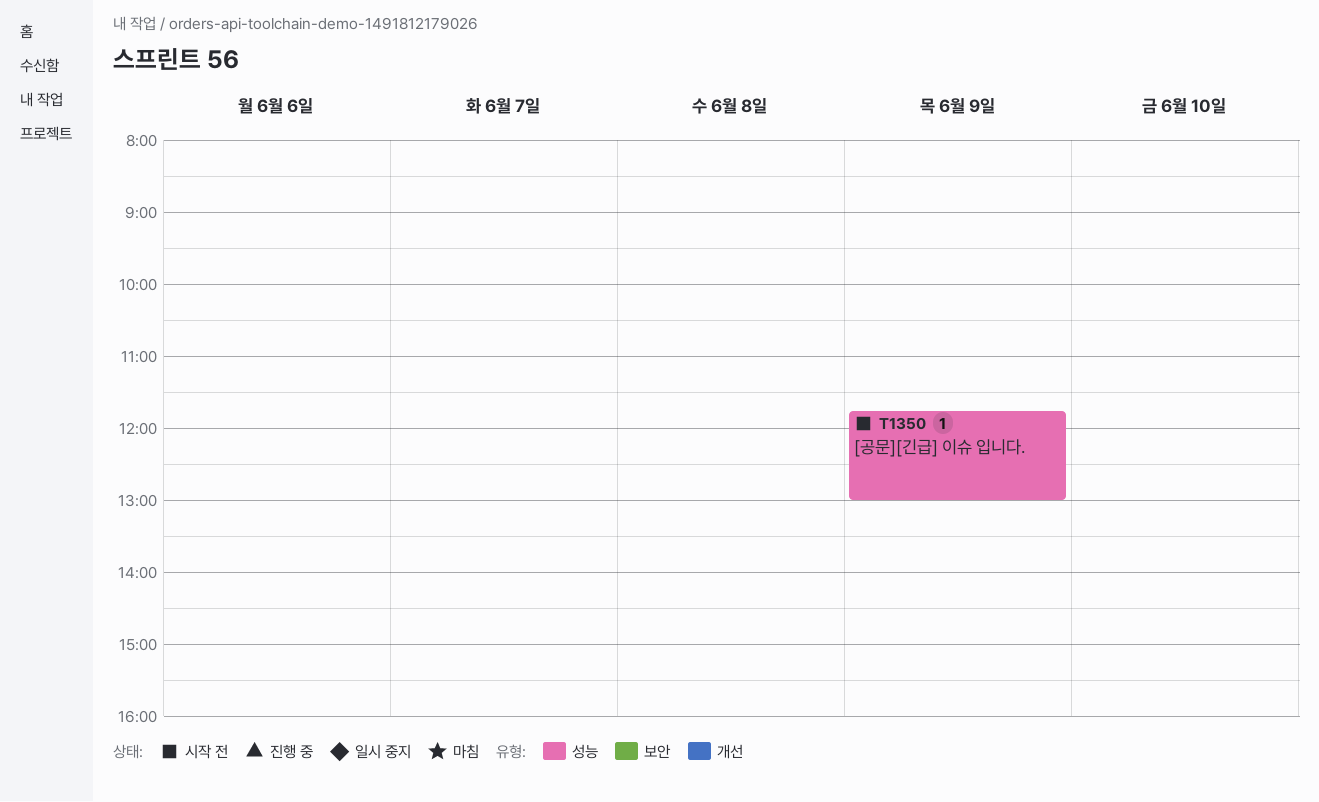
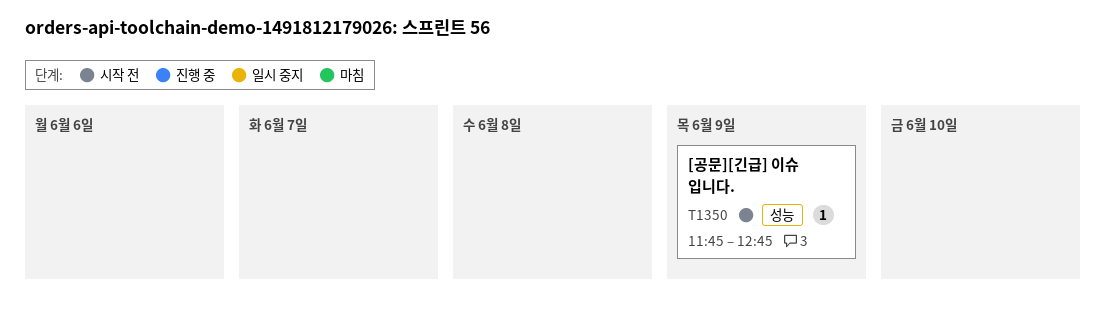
T1350, ends: 13:00 -> 12:45

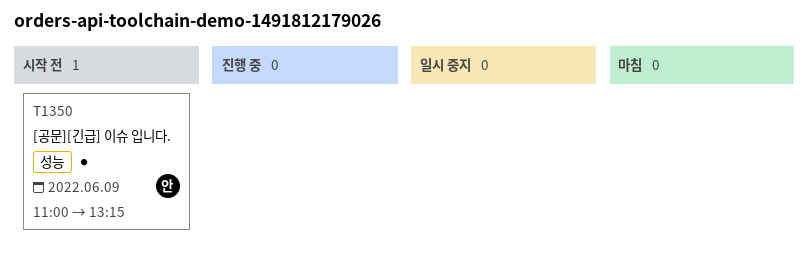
T1350, begins: 11:45 -> 11:00
T1350, ends: 12:45 -> 13:15

